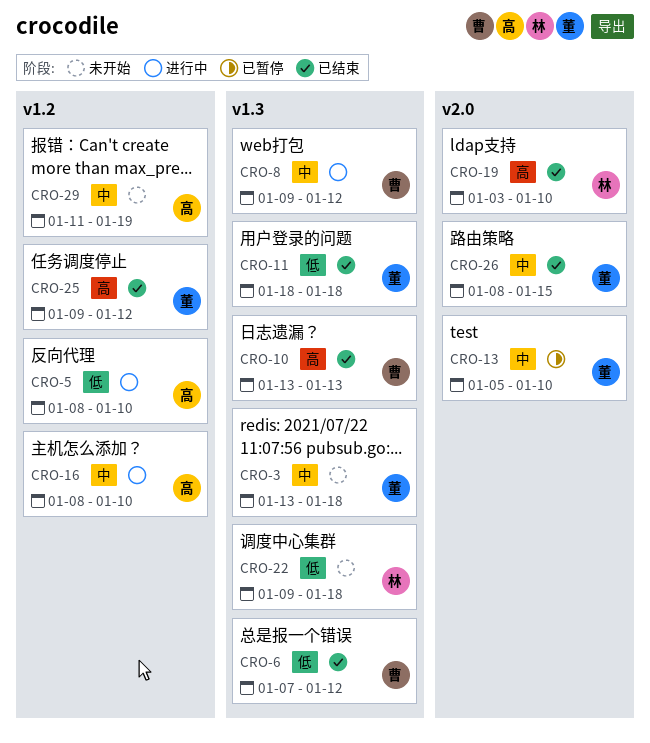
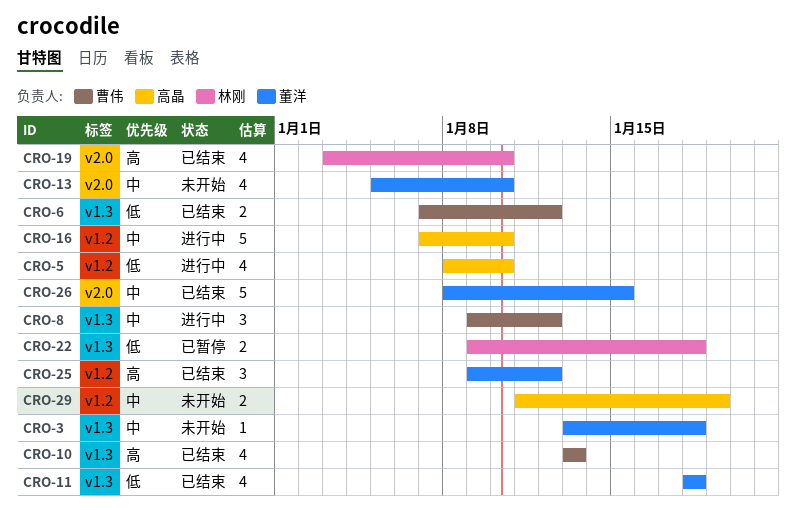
CRO-13, status: 已暂停 -> 未开始
CRO-16, start: Jan 8 -> Jan 7
CRO-22, status: 未开始 -> 已暂停

